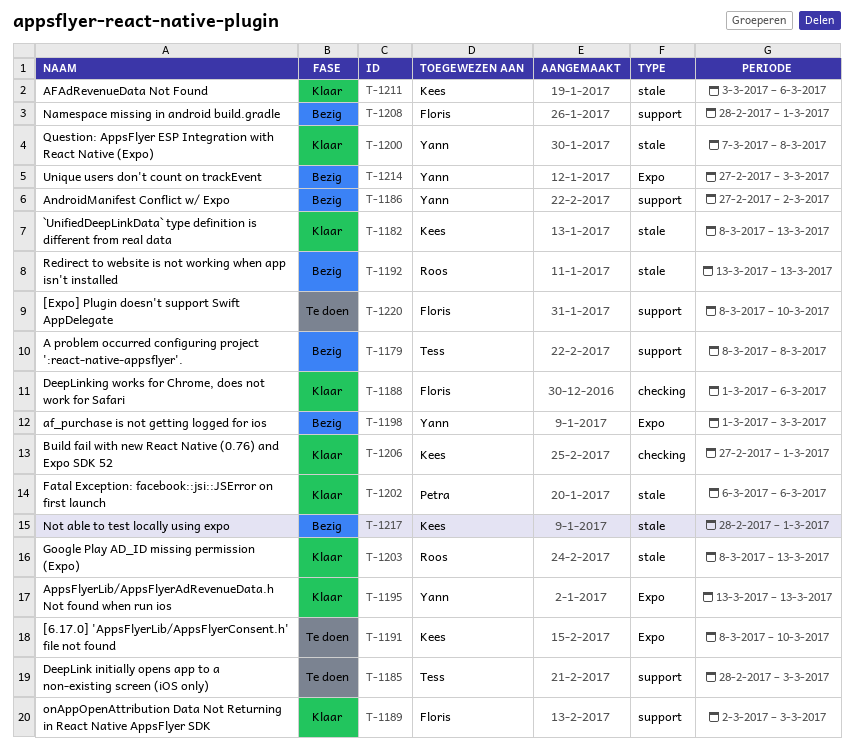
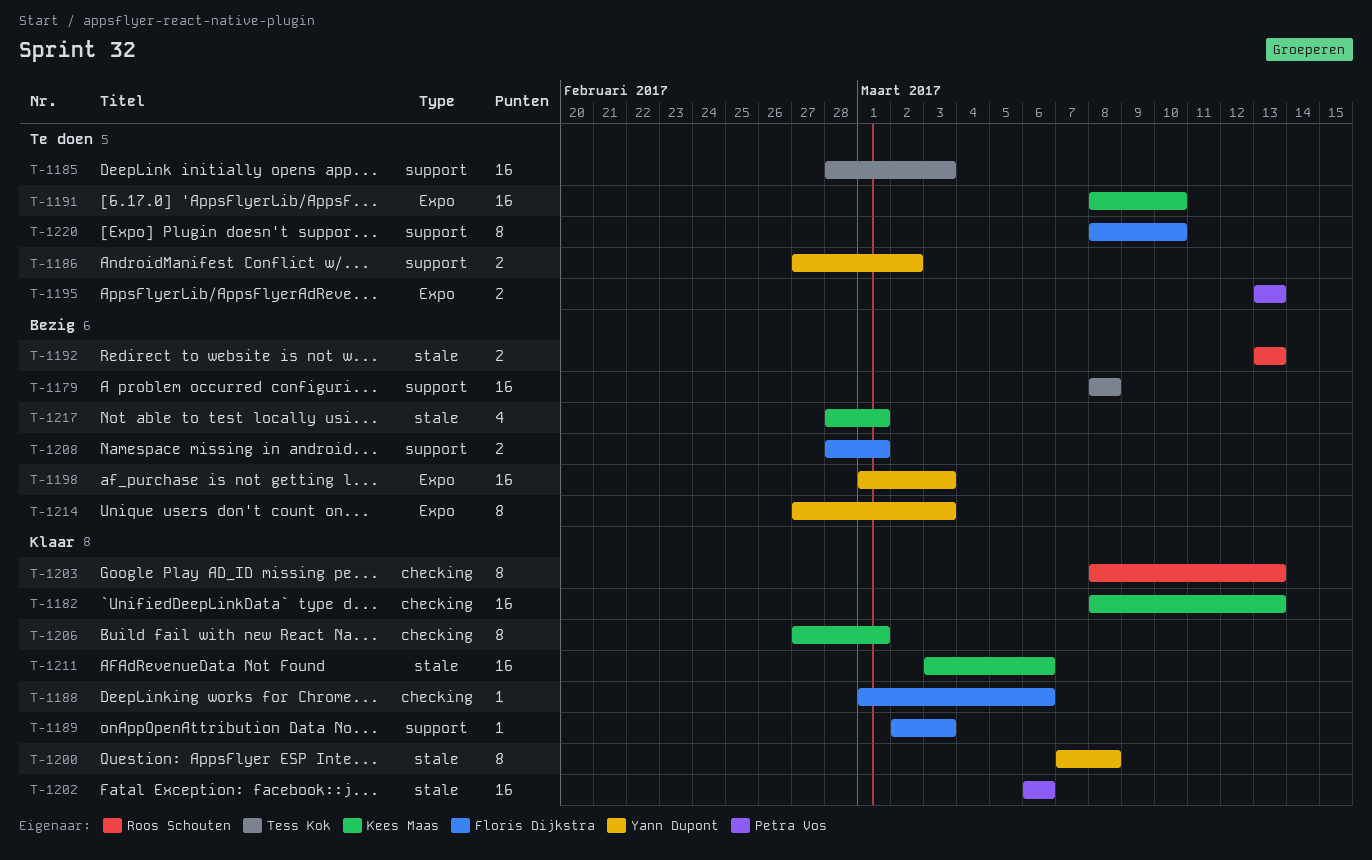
T-1182, label: stale -> checking
T-1186, status: Bezig -> Te doen
T-1195, status: Klaar -> Te doen
T-1195, owner: Yann Dupont -> Petra Vos
T-1203, label: stale -> checking

